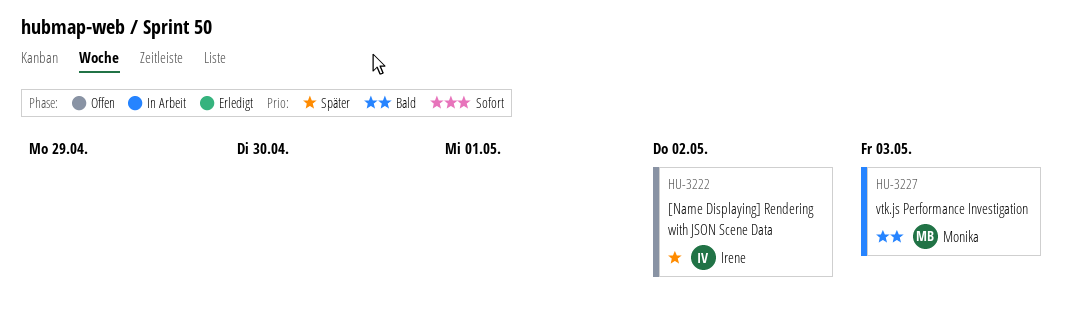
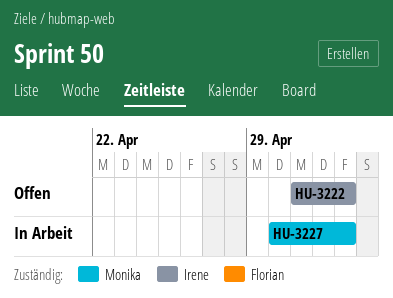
HU-3222, due: May 2 -> May 3

